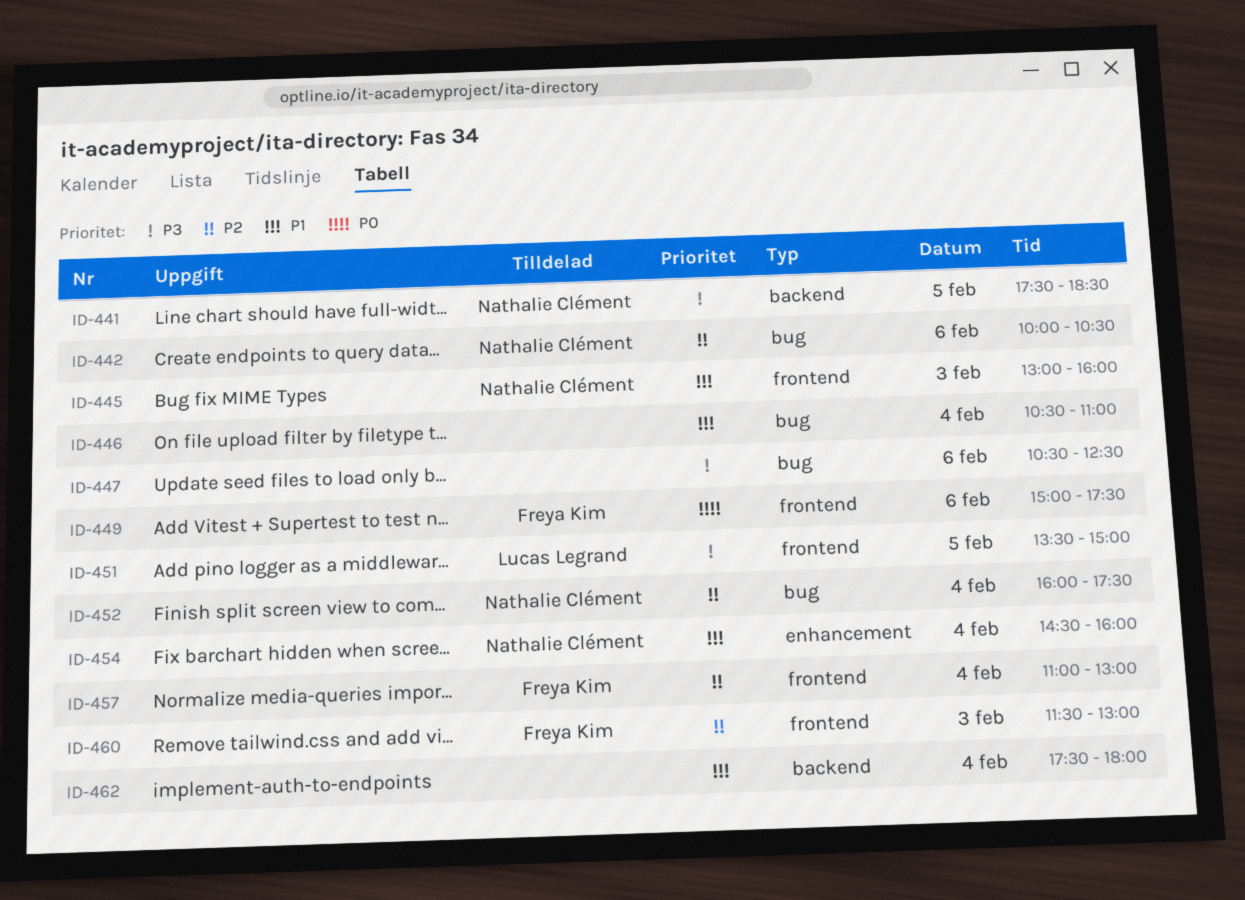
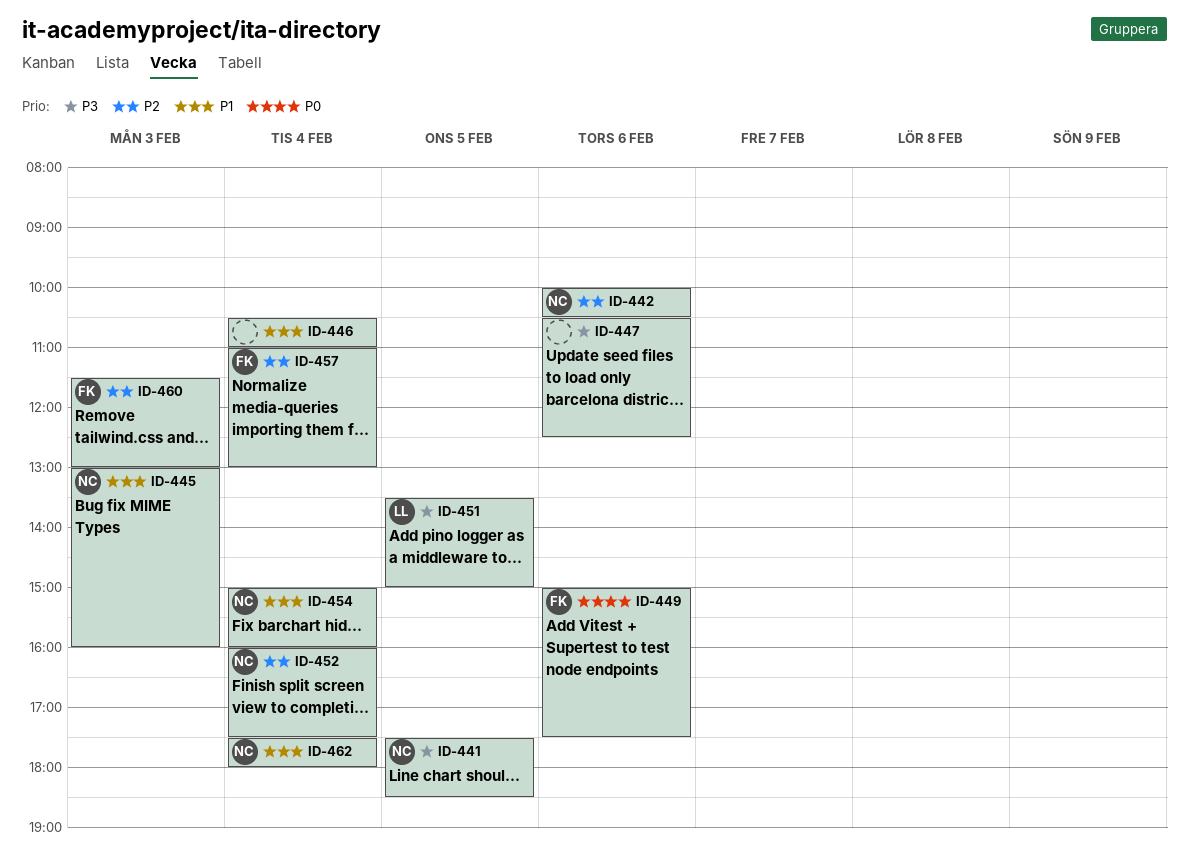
ID-454, begins: 14:30 -> 15:00
ID-462, owner: none -> Nathalie Clément

